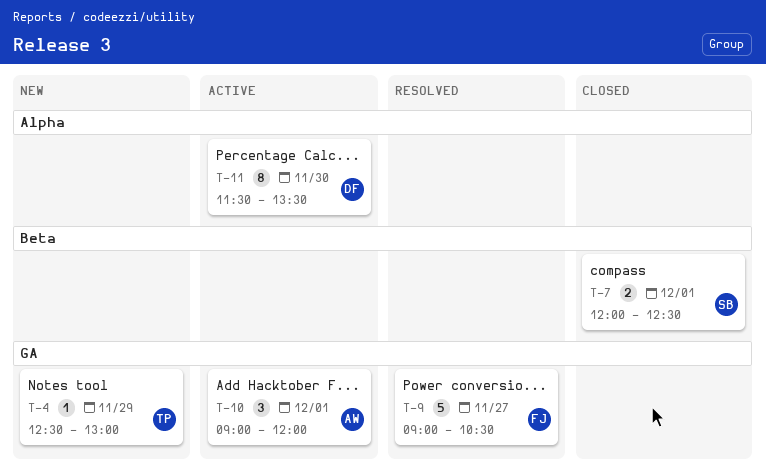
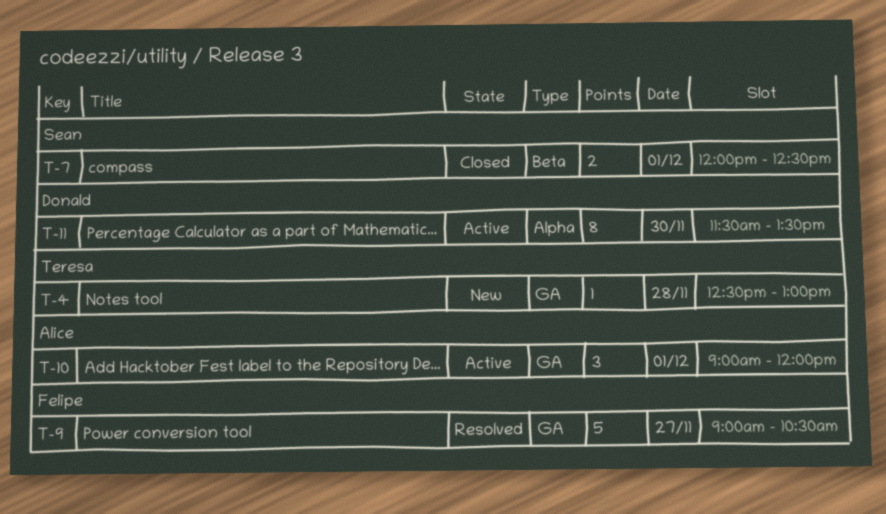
T-4, day: Nov 29 -> Nov 28

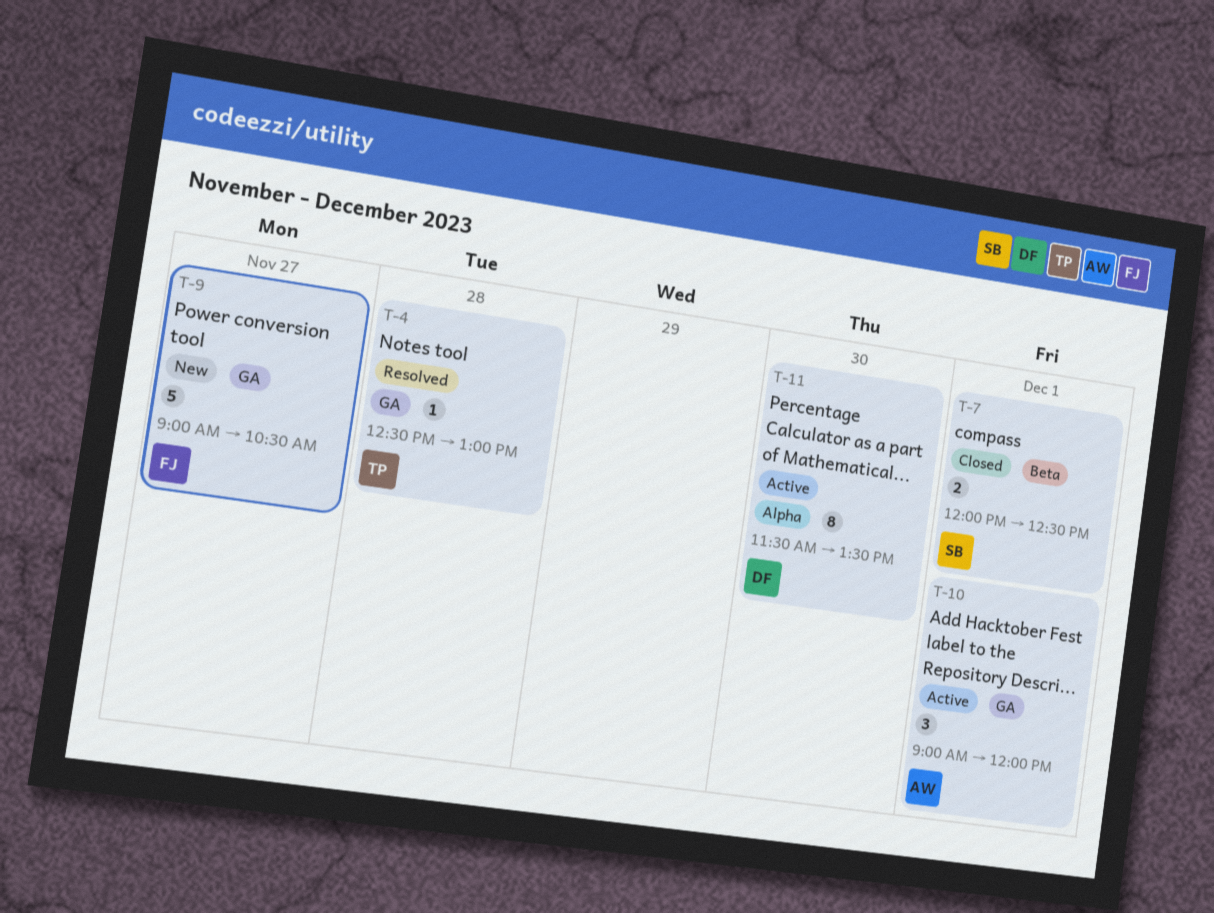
T-4, status: New -> Resolved
T-9, status: Resolved -> New

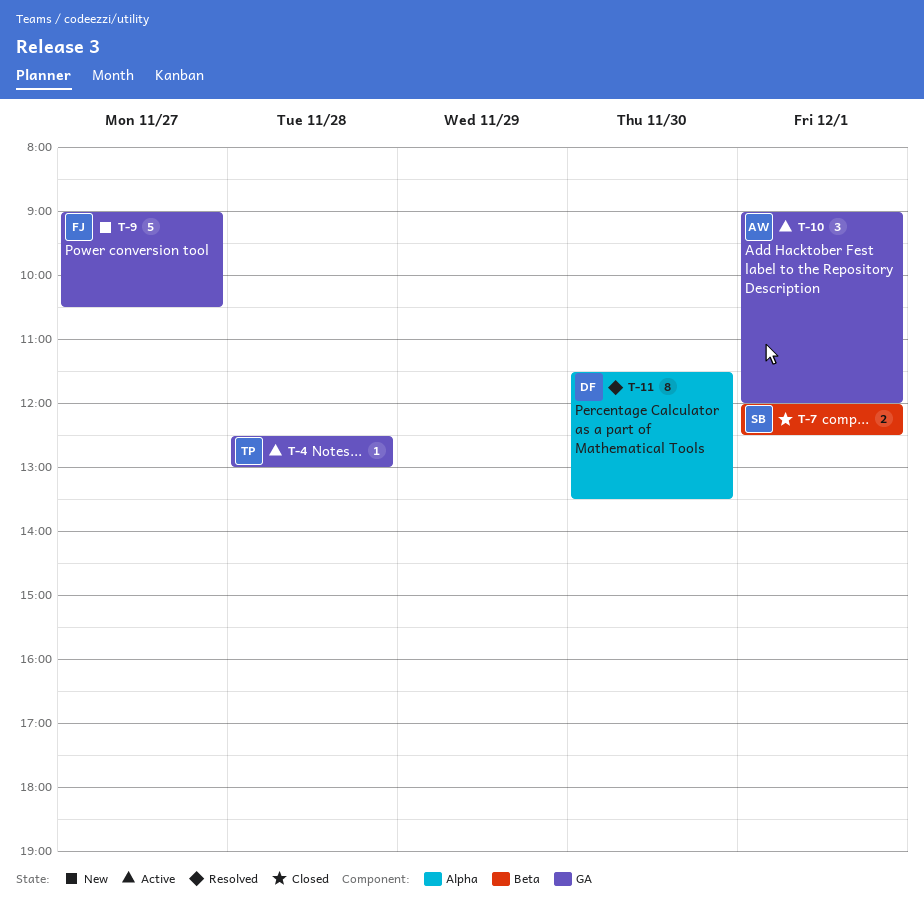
T-4, status: Resolved -> Active
T-11, status: Active -> Resolved

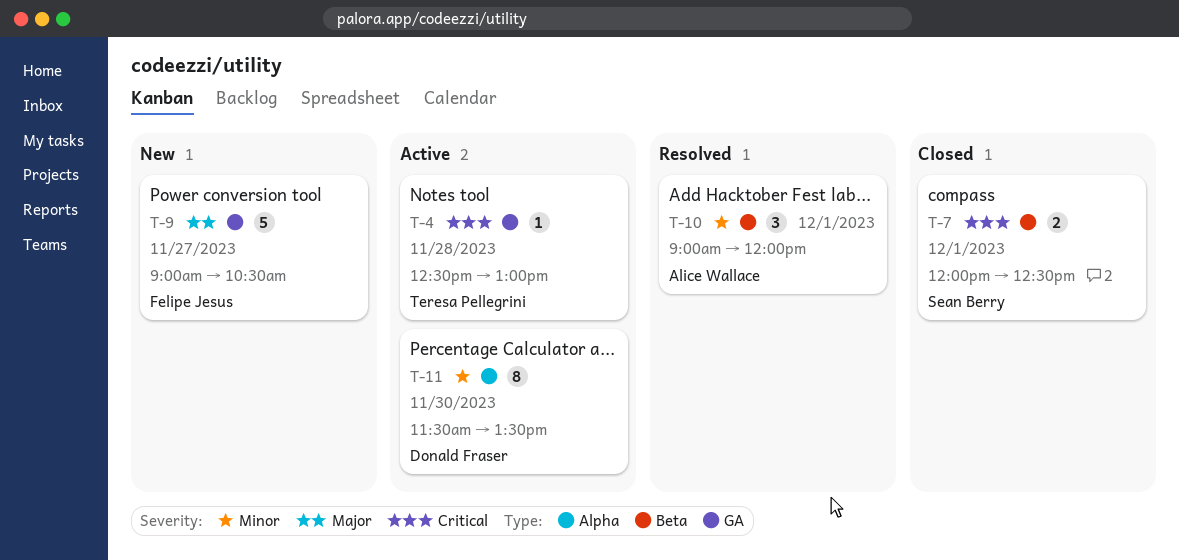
T-10, status: Active -> Resolved
T-10, label: GA -> Beta
T-11, status: Resolved -> Active

